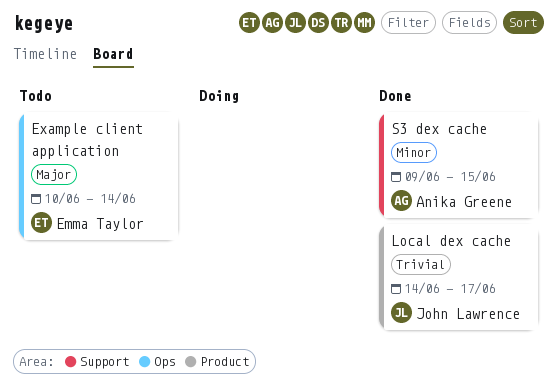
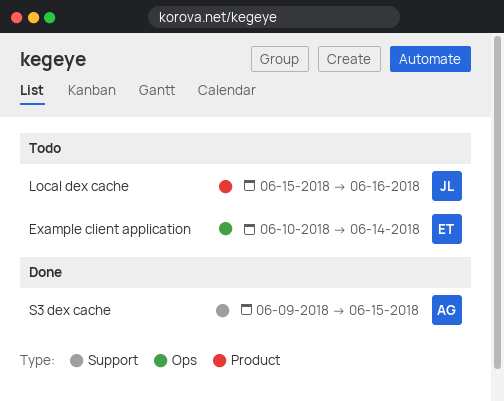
Local dex cache, status: Done -> Todo
Local dex cache, start: Jun 14 -> Jun 15
Local dex cache, due: Jun 17 -> Jun 16

